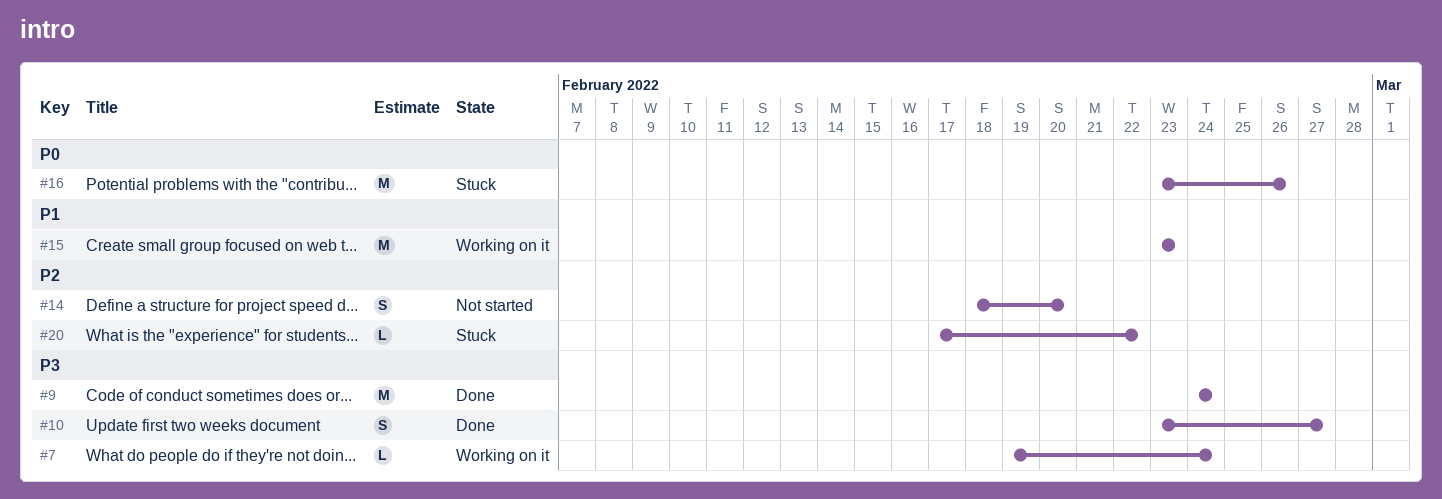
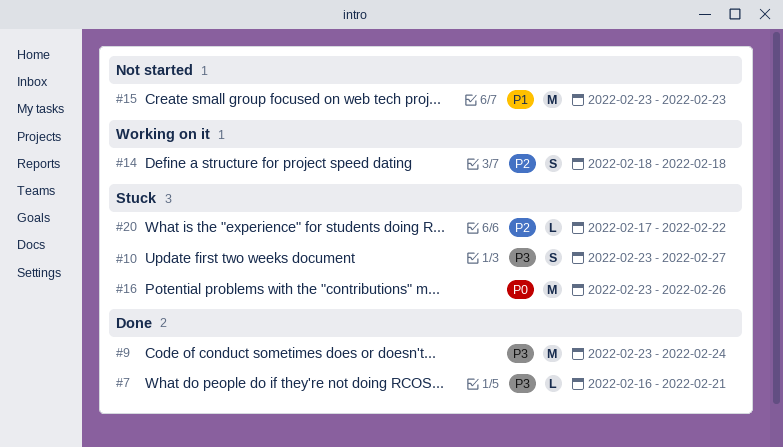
#7, status: Working on it -> Done
#7, start: Feb 19 -> Feb 16
#7, due: Feb 24 -> Feb 21
#9, start: Feb 24 -> Feb 23
#10, status: Done -> Stuck
#14, status: Not started -> Working on it
#14, due: Feb 20 -> Feb 18
#15, status: Working on it -> Not started

